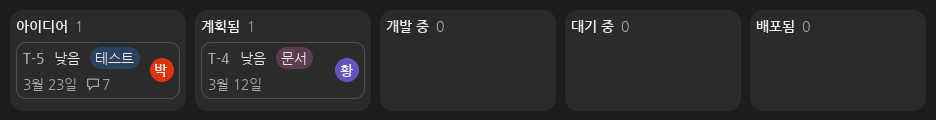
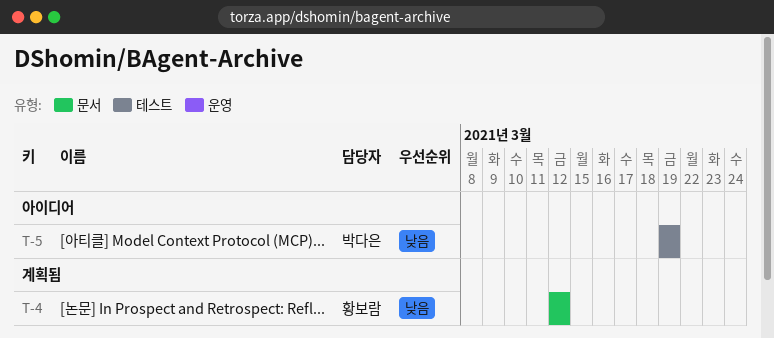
T-5, due: Mar 23 -> Mar 19

